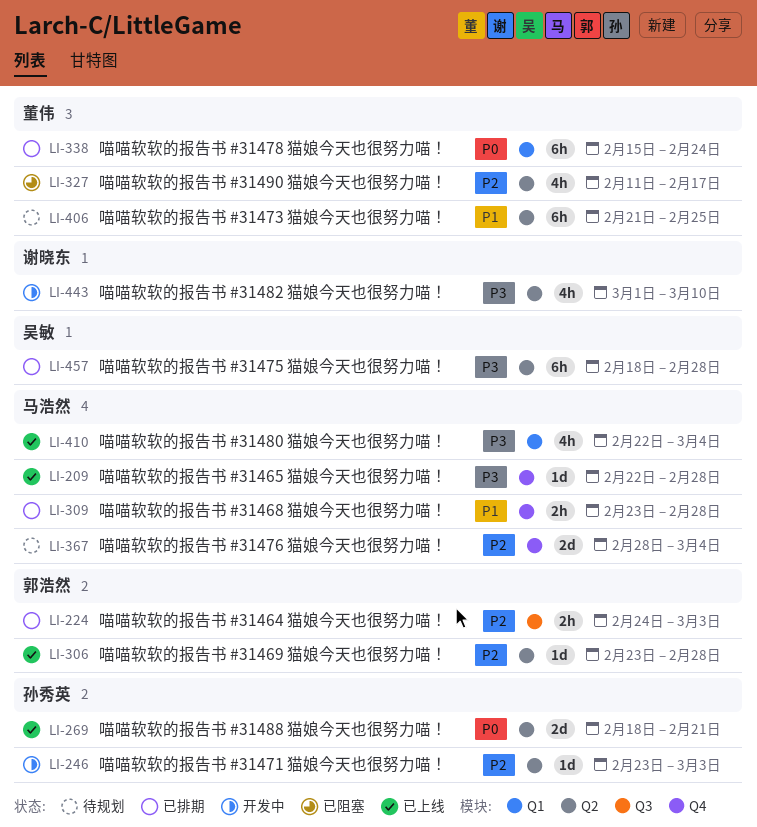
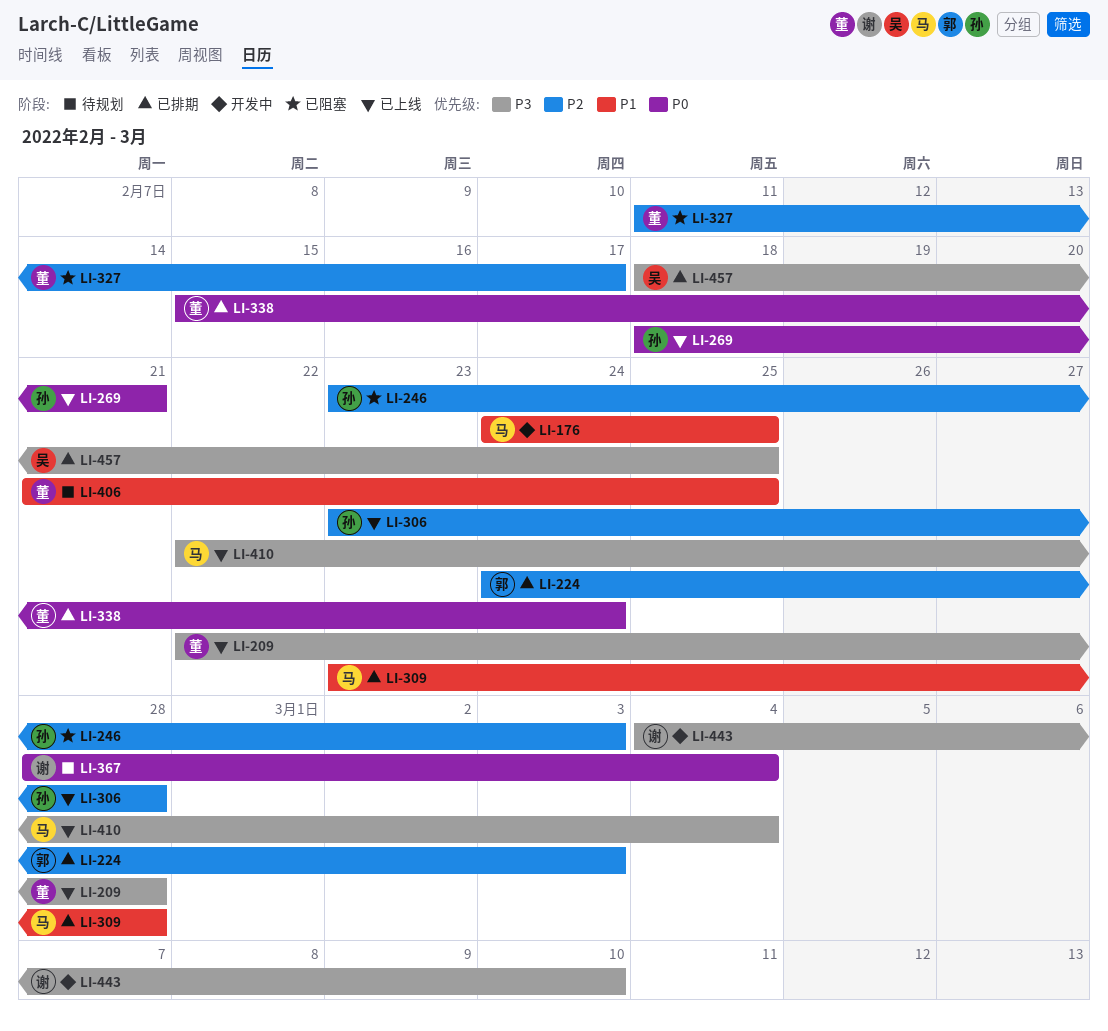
LI-176: none -> present
LI-209, owner: 马浩然 -> 董伟
LI-246, status: 开发中 -> 已阻塞
LI-306, owner: 郭浩然 -> 孙秀英
LI-367, owner: 马浩然 -> 谢晓东
LI-367, priority: P2 -> P0
LI-443, start: Mar 1 -> Mar 4
LI-457, due: Feb 28 -> Feb 25

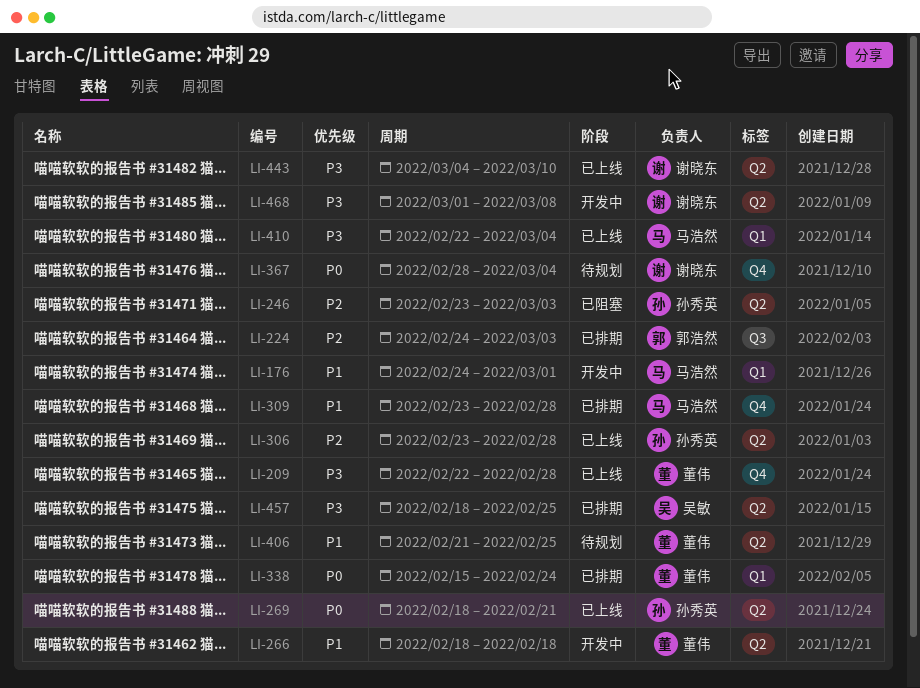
LI-176, due: Feb 25 -> Mar 1
LI-266: none -> present
LI-327: present -> none
LI-443, status: 开发中 -> 已上线
LI-468: none -> present

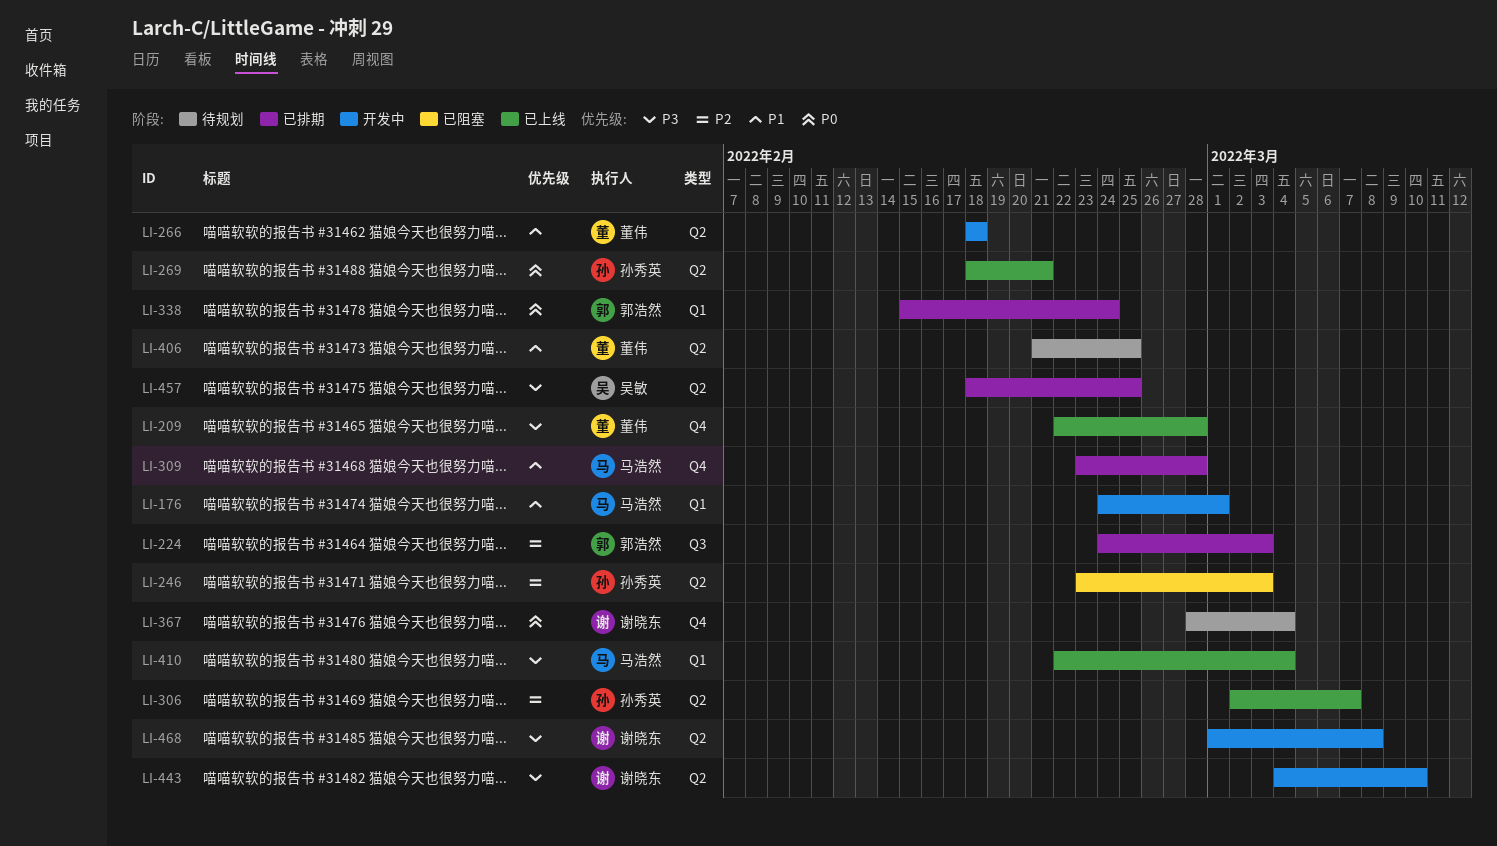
LI-306, start: Feb 23 -> Mar 2
LI-306, due: Feb 28 -> Mar 7
LI-338, owner: 董伟 -> 郭浩然
LI-443, status: 已上线 -> 开发中

